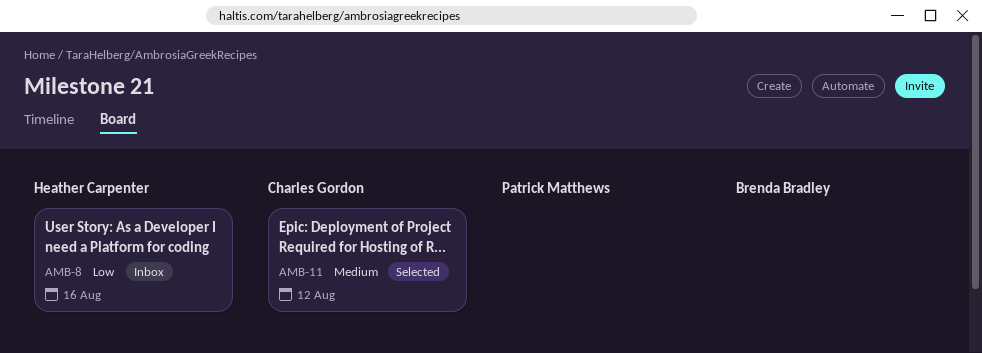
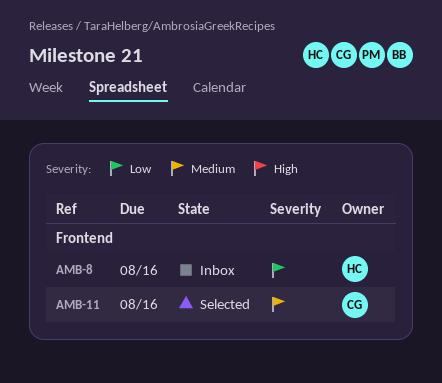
AMB-11, due: Aug 12 -> Aug 16

